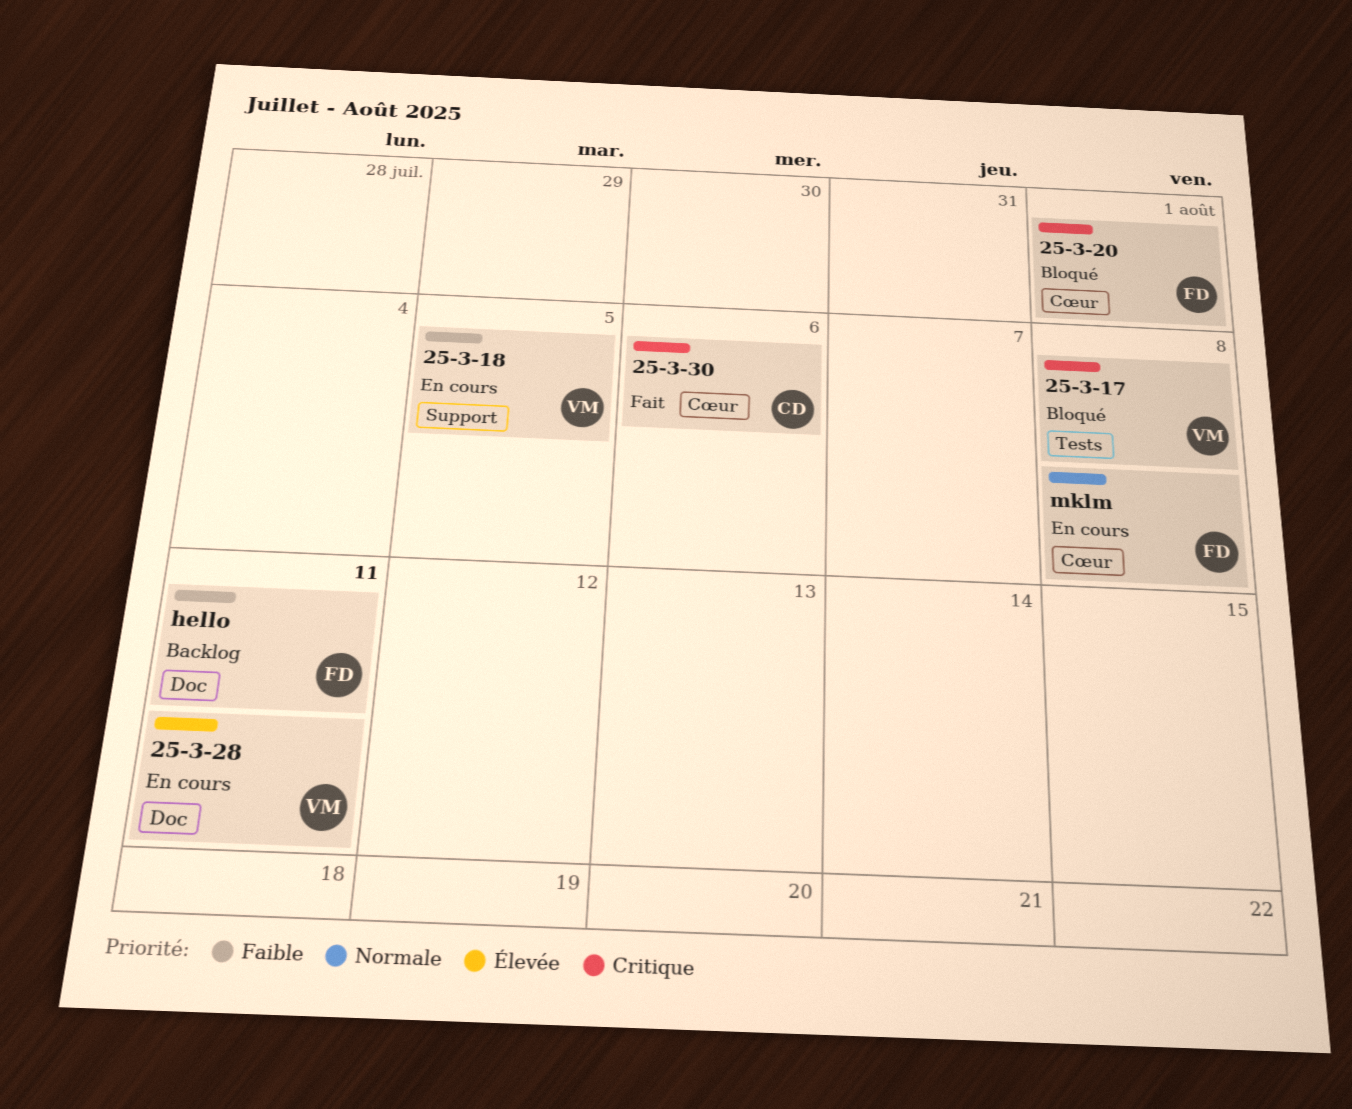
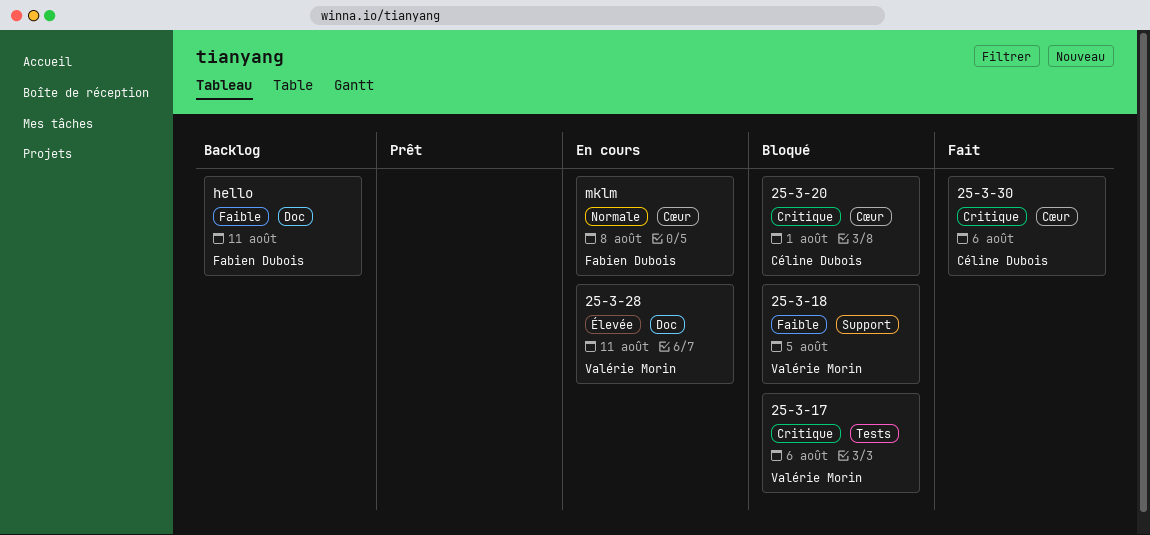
25-3-17, due: Aug 8 -> Aug 6
25-3-18, status: En cours -> Bloqué
25-3-20, owner: Fabien Dubois -> Céline Dubois

